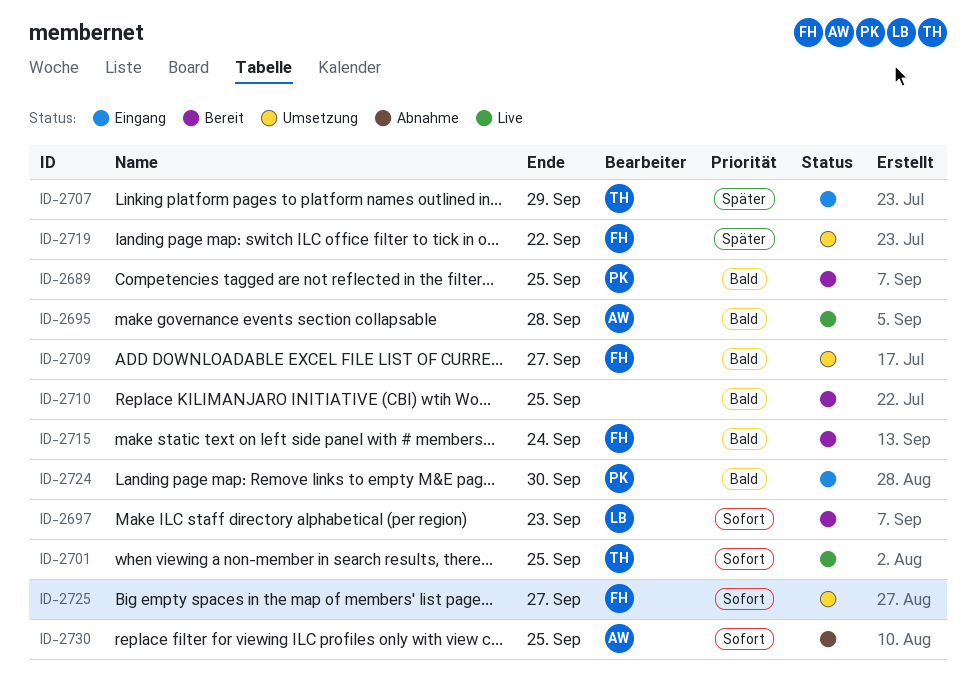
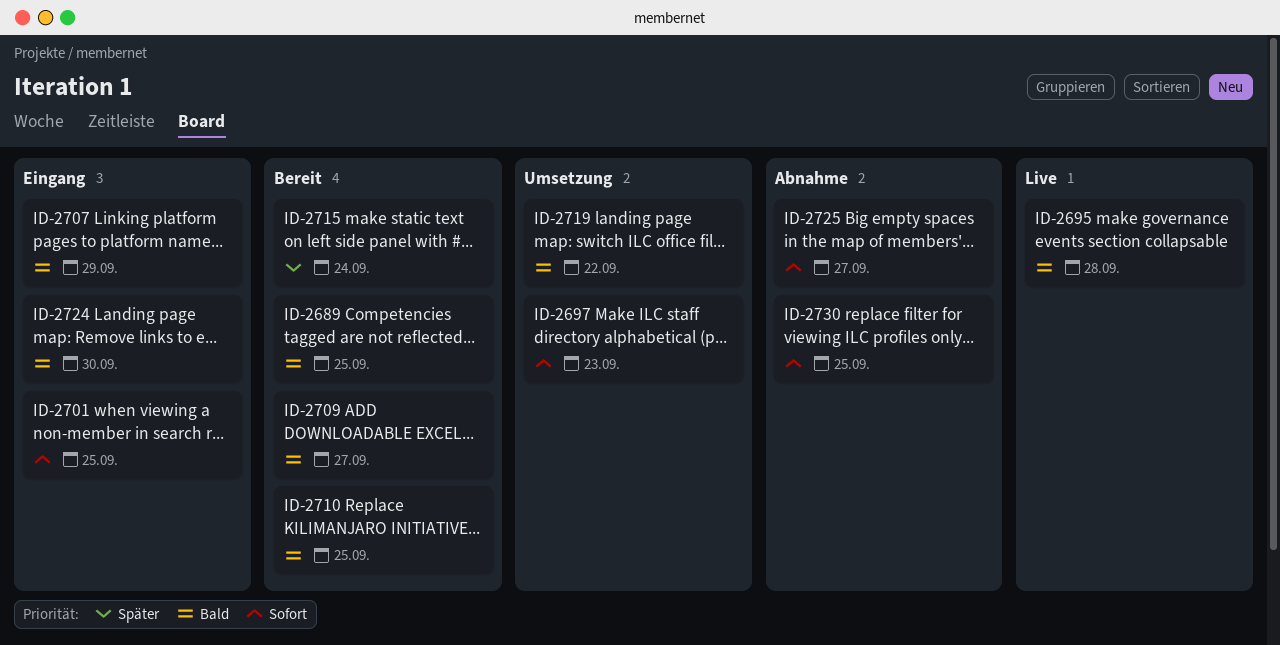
ID-2697, status: Bereit -> Umsetzung
ID-2701, status: Live -> Eingang
ID-2707, priority: Später -> Bald
ID-2709, status: Umsetzung -> Bereit
ID-2715, priority: Bald -> Später
ID-2719, priority: Später -> Bald
ID-2725, status: Umsetzung -> Abnahme

